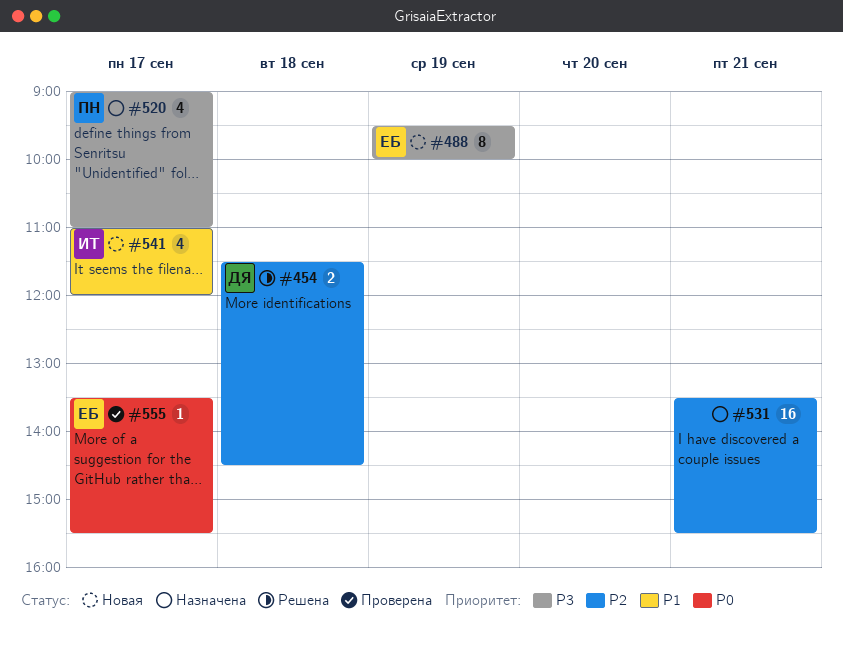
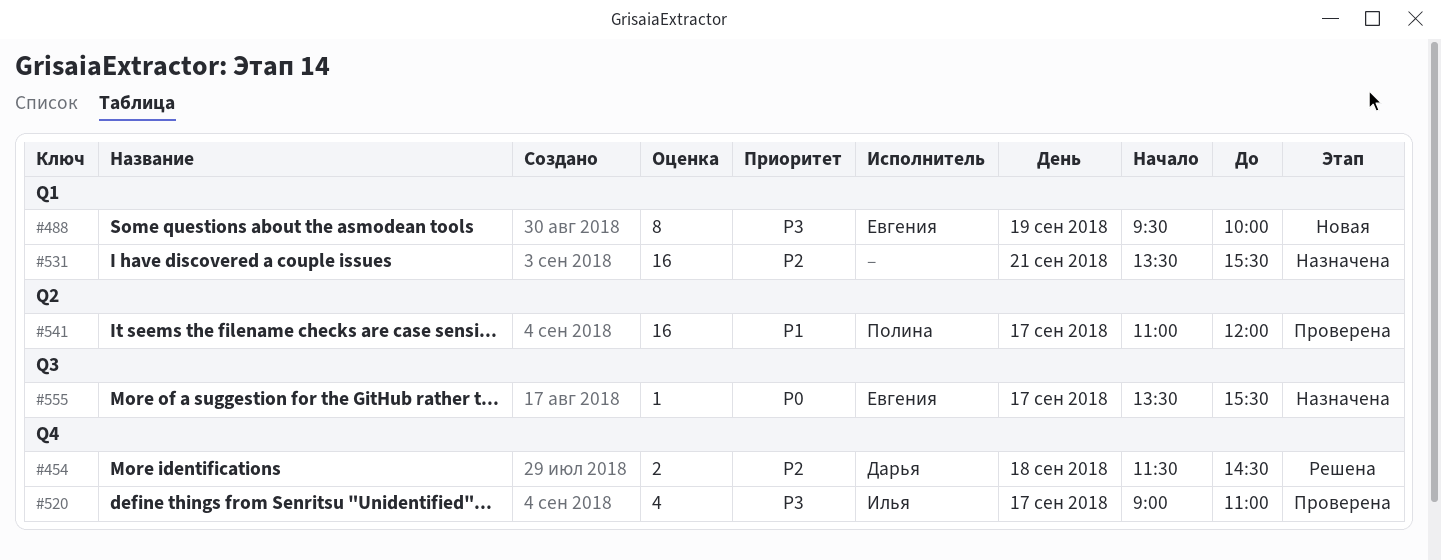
#520, status: Назначена -> Проверена
#520, owner: Полина -> Илья
#541, status: Новая -> Проверена
#541, owner: Илья -> Полина
#541, estimate: 4 -> 16
#555, status: Проверена -> Назначена

